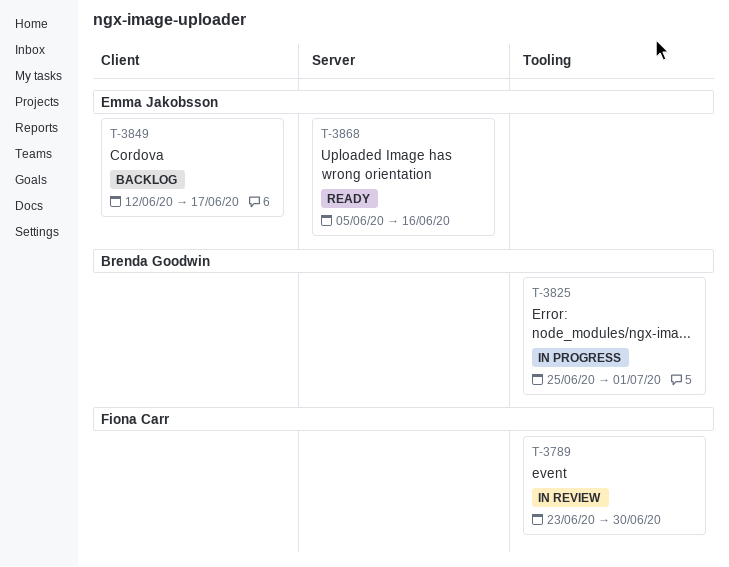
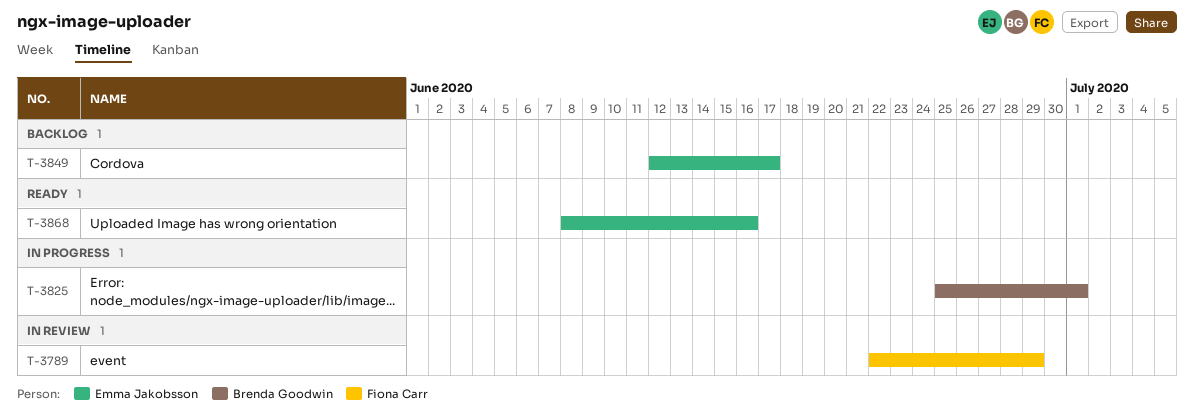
T-3789, start: Jun 23 -> Jun 22
T-3789, due: Jun 30 -> Jun 29
T-3868, start: Jun 5 -> Jun 8

